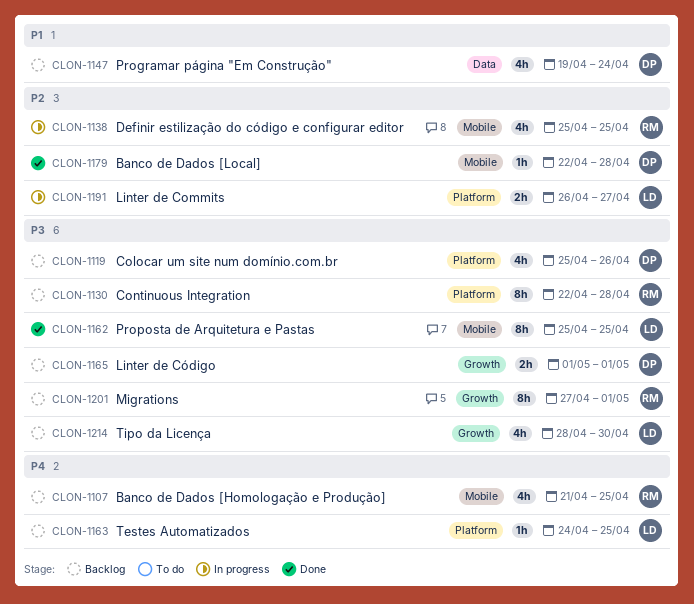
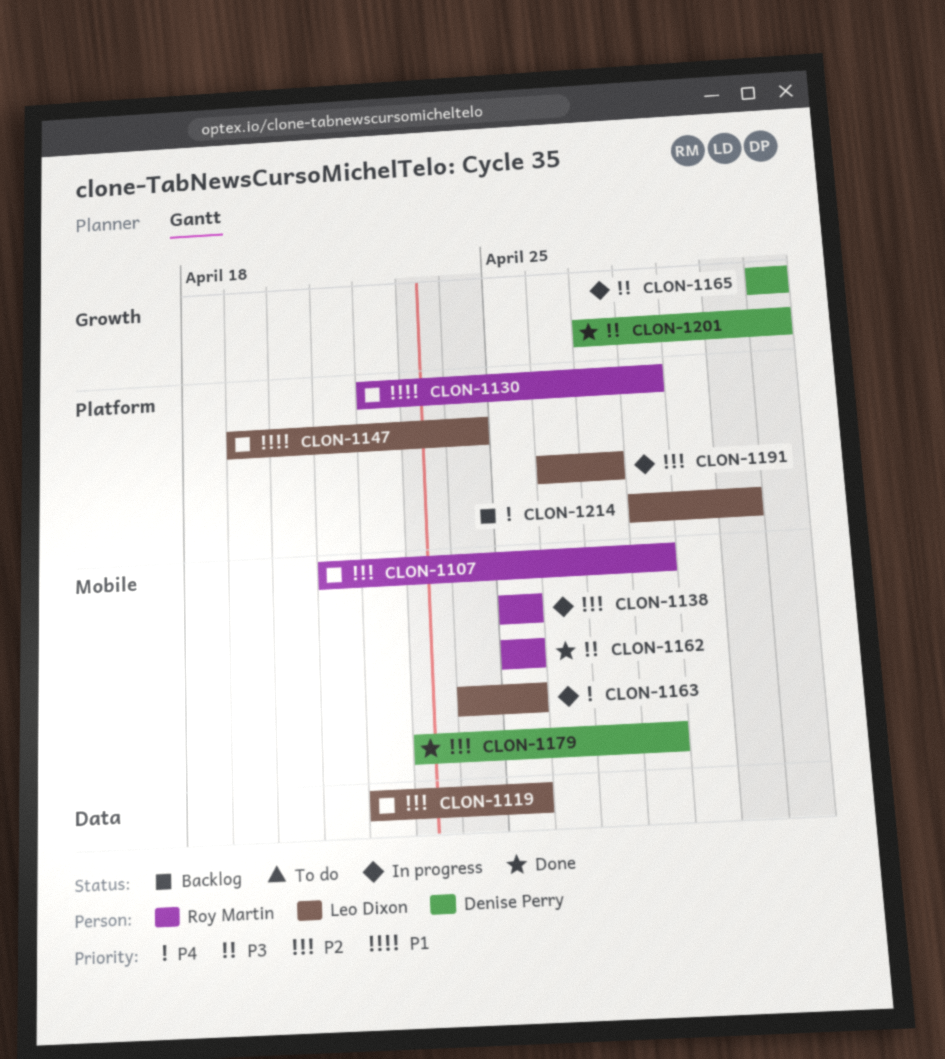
CLON-1107, priority: P4 -> P2
CLON-1107, due: Apr 25 -> Apr 28
CLON-1119, owner: Denise Perry -> Leo Dixon
CLON-1119, priority: P3 -> P2
CLON-1119, label: Platform -> Data
CLON-1119, start: Apr 25 -> Apr 22
CLON-1119, due: Apr 26 -> Apr 25
CLON-1130, priority: P3 -> P1
CLON-1147, owner: Denise Perry -> Leo Dixon
CLON-1147, label: Data -> Platform
CLON-1162, owner: Leo Dixon -> Roy Martin
CLON-1163, status: Backlog -> In progress
CLON-1163, label: Platform -> Mobile
CLON-1165, status: Backlog -> In progress
CLON-1179, start: Apr 22 -> Apr 23
CLON-1201, status: Backlog -> Done
CLON-1201, owner: Roy Martin -> Denise Perry
CLON-1214, priority: P3 -> P4
CLON-1214, label: Growth -> Platform

